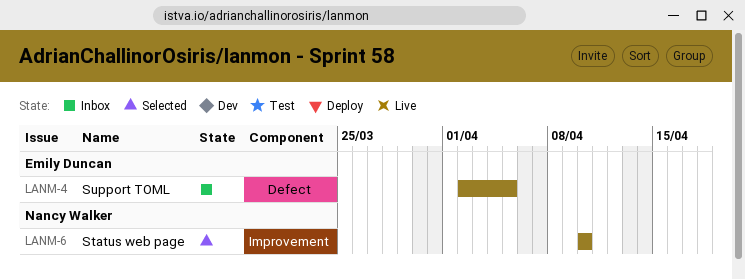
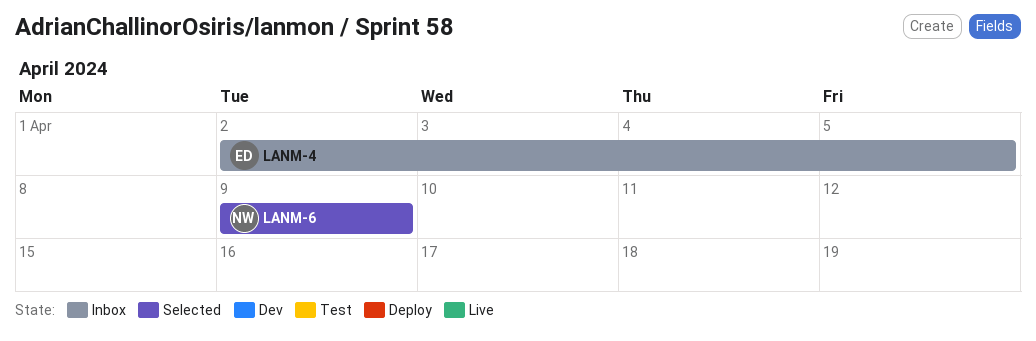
LANM-6, start: Apr 10 -> Apr 9
LANM-6, due: Apr 10 -> Apr 9

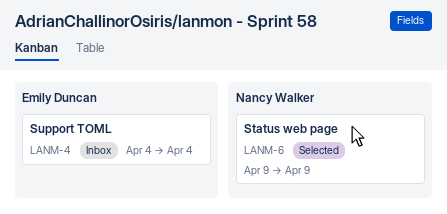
LANM-4, start: Apr 2 -> Apr 4
LANM-4, due: Apr 5 -> Apr 4

